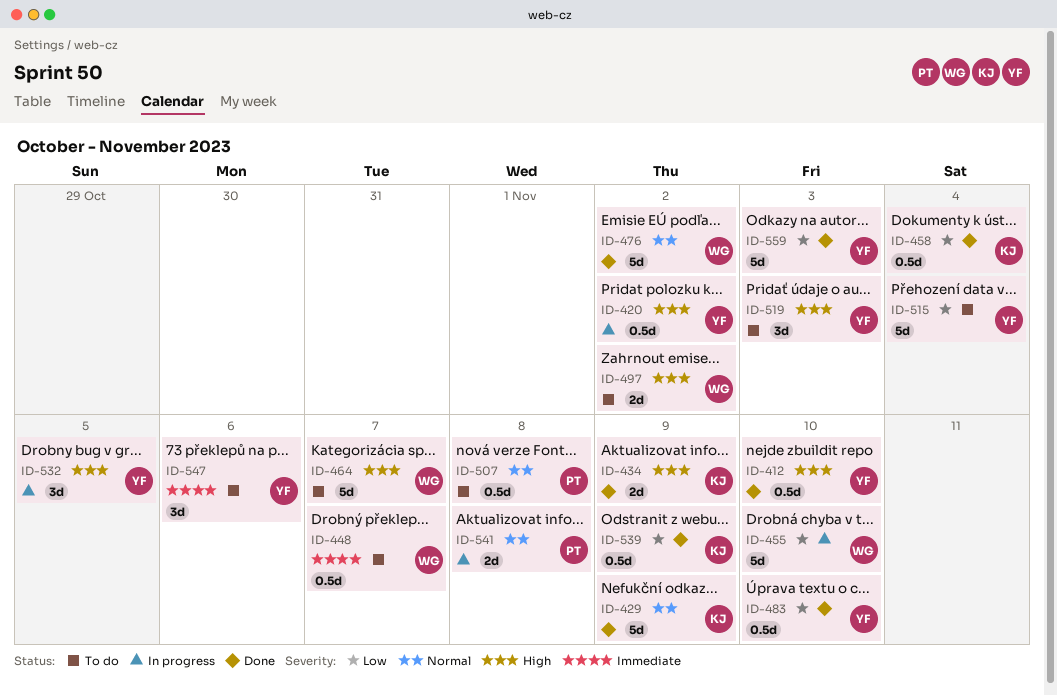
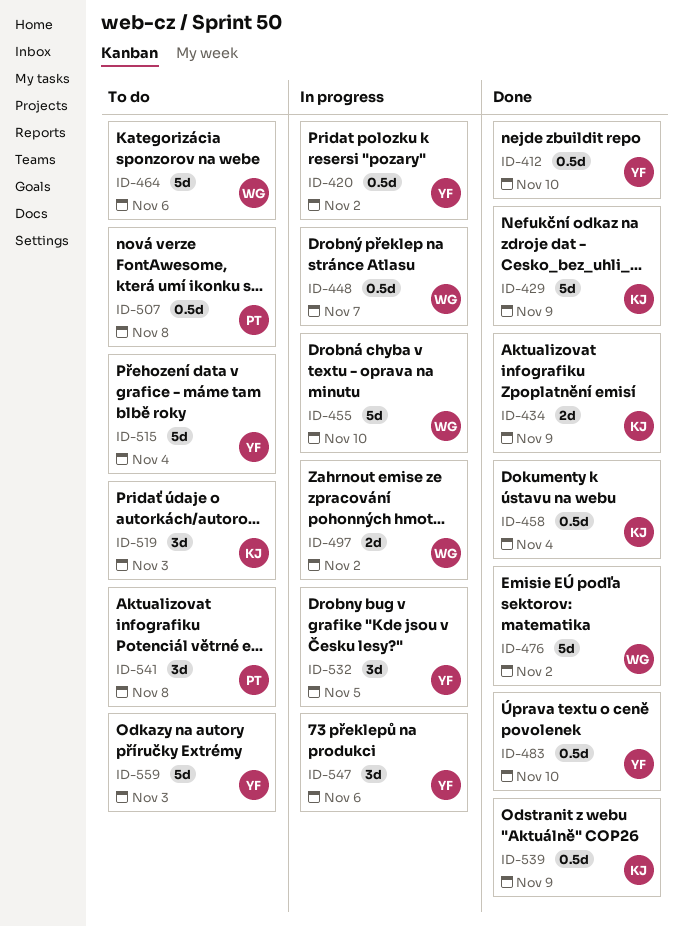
ID-448, status: To do -> In progress
ID-464, due: Nov 7 -> Nov 6
ID-497, status: To do -> In progress
ID-519, owner: YF -> KJ
ID-541, status: In progress -> To do
ID-541, estimate: 2d -> 3d
ID-547, status: To do -> In progress
ID-559, status: Done -> To do

